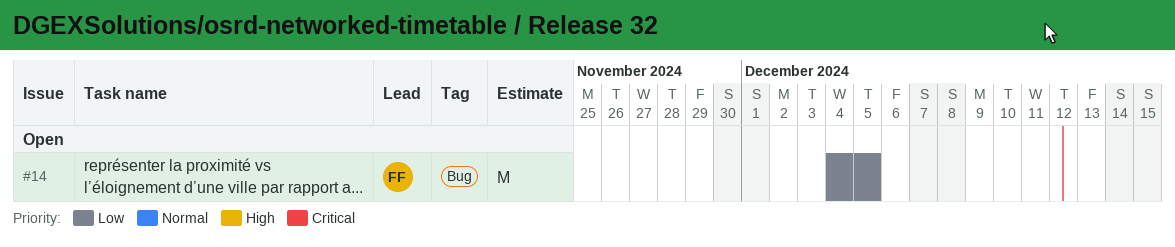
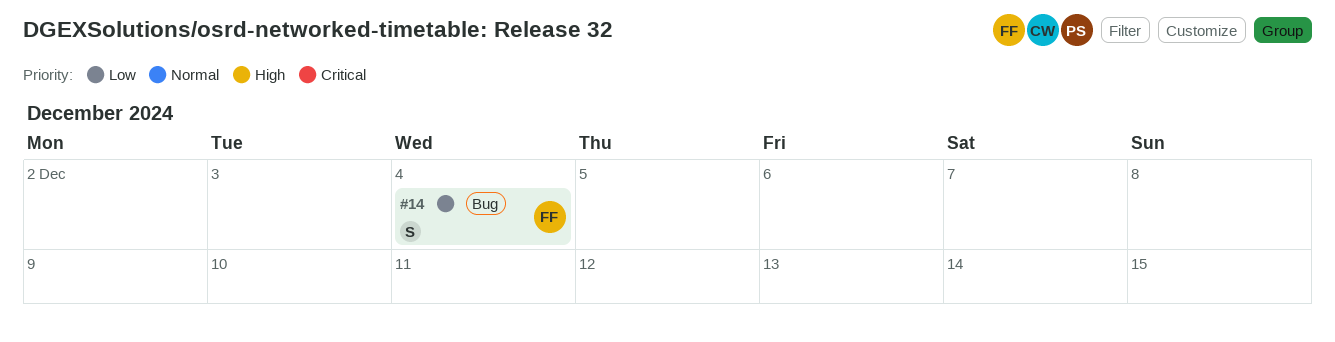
#14, estimate: M -> S
#14, due: Dec 5 -> Dec 4

